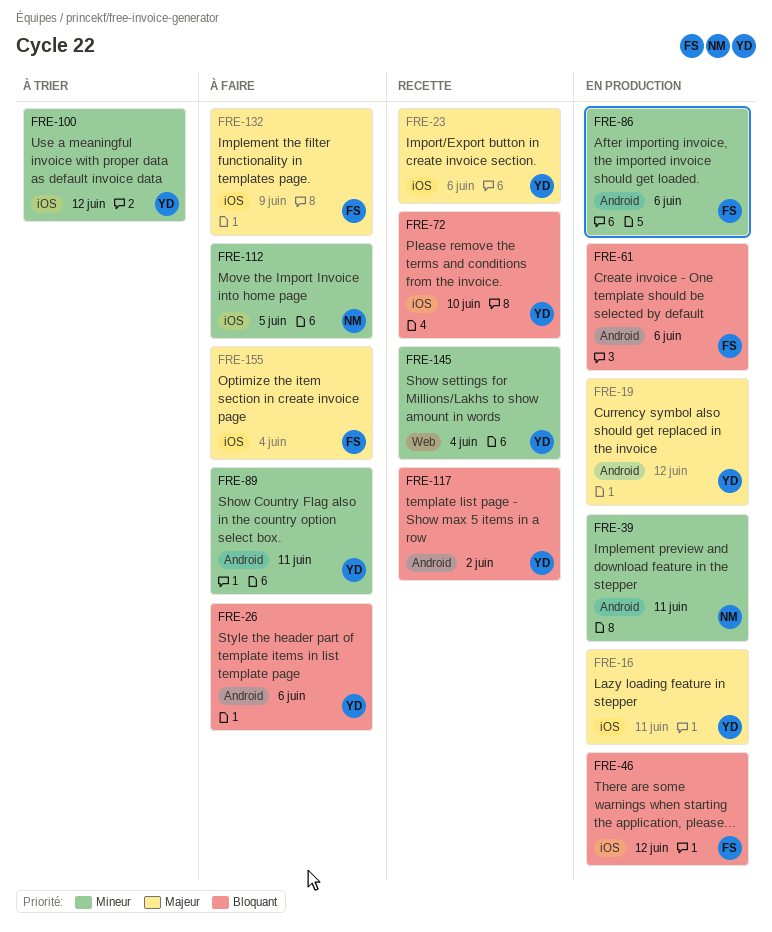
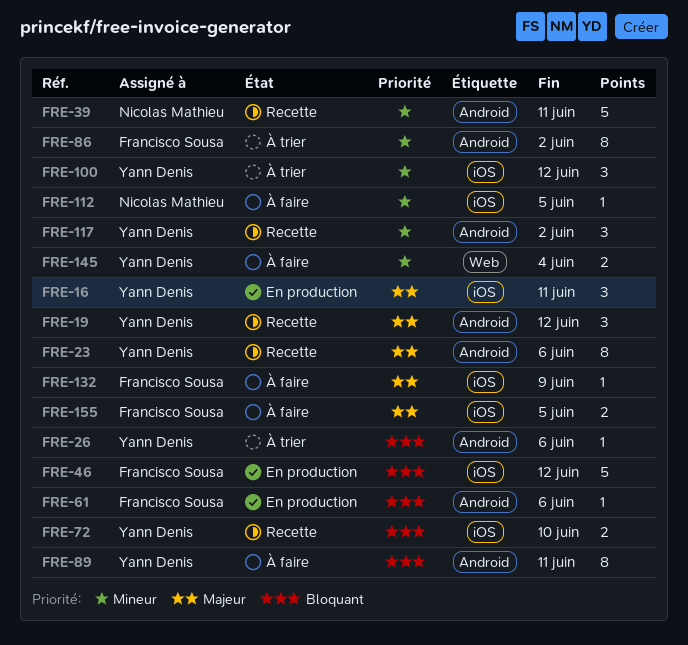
FRE-19, status: En production -> Recette
FRE-23, label: iOS -> Android
FRE-26, status: À faire -> À trier
FRE-39, status: En production -> Recette
FRE-86, status: En production -> À trier
FRE-86, due: Jun 6 -> Jun 2
FRE-89, priority: Mineur -> Bloquant
FRE-117, priority: Bloquant -> Mineur
FRE-145, status: Recette -> À faire
FRE-155, due: Jun 4 -> Jun 5

